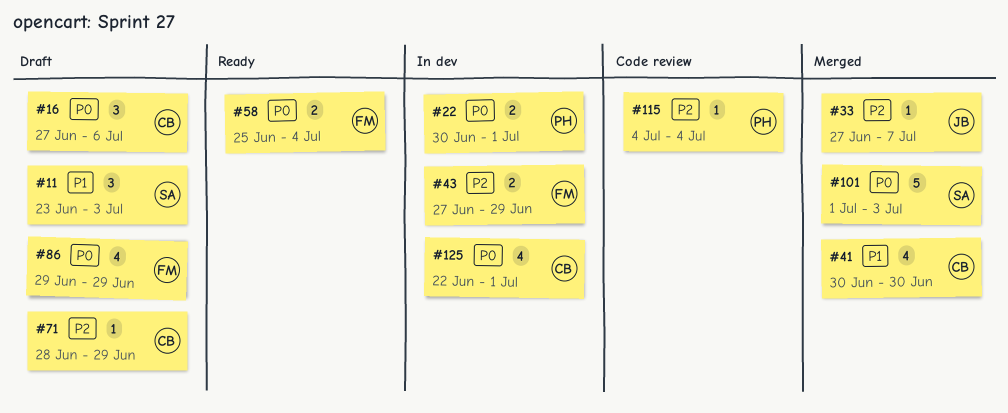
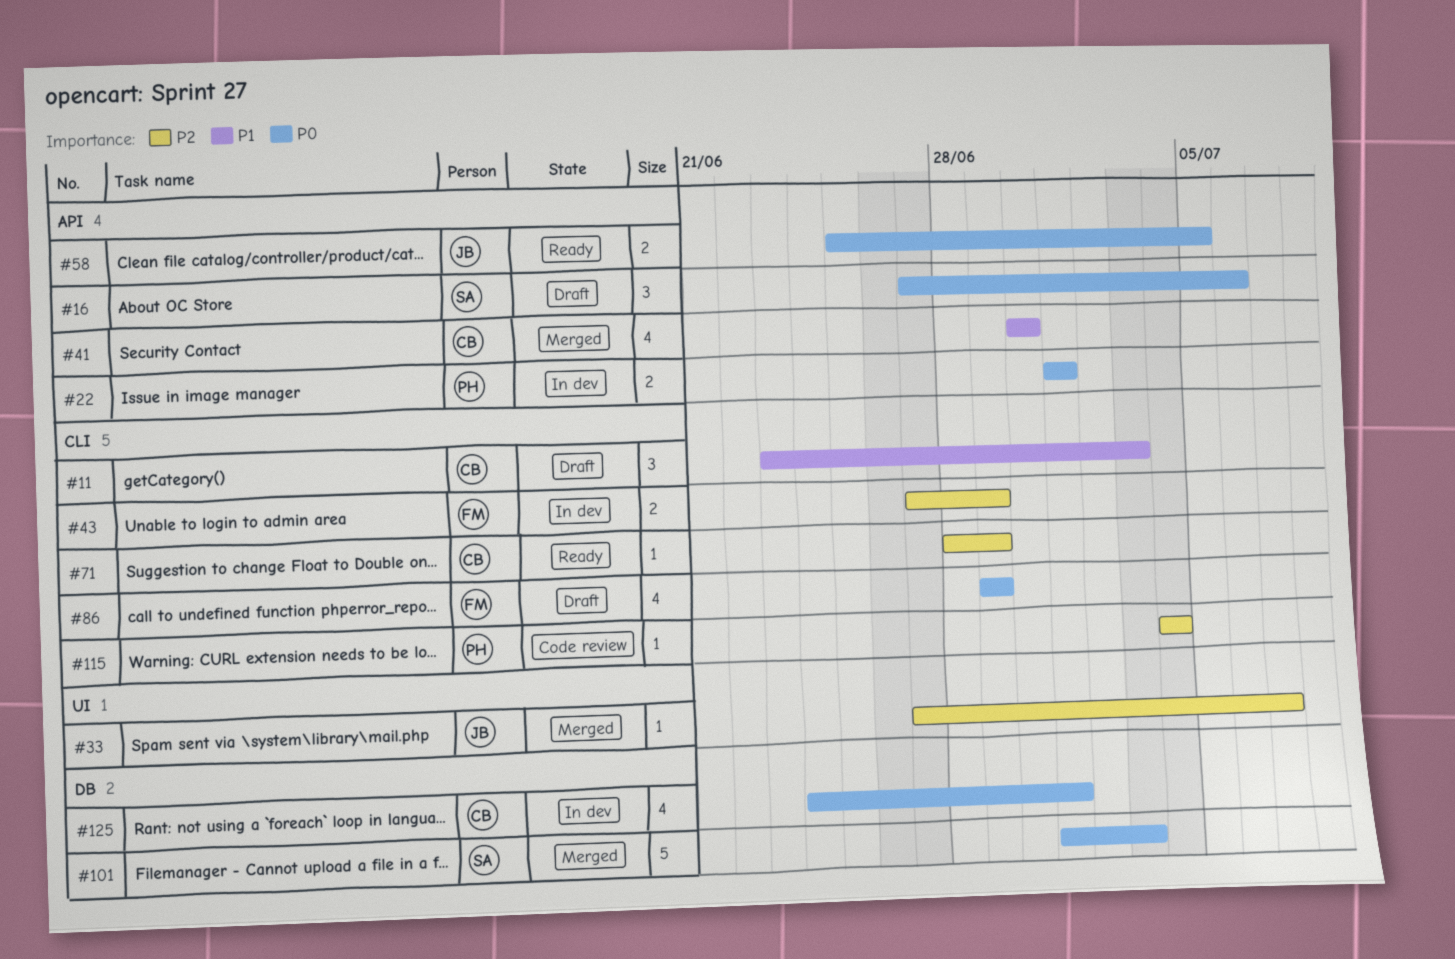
#11, owner: SA -> CB
#16, owner: CB -> SA
#22, start: Jun 30 -> Jul 1
#58, owner: FM -> JB
#58, due: Jul 4 -> Jul 5
#71, status: Draft -> Ready
#125, start: Jun 22 -> Jun 24

